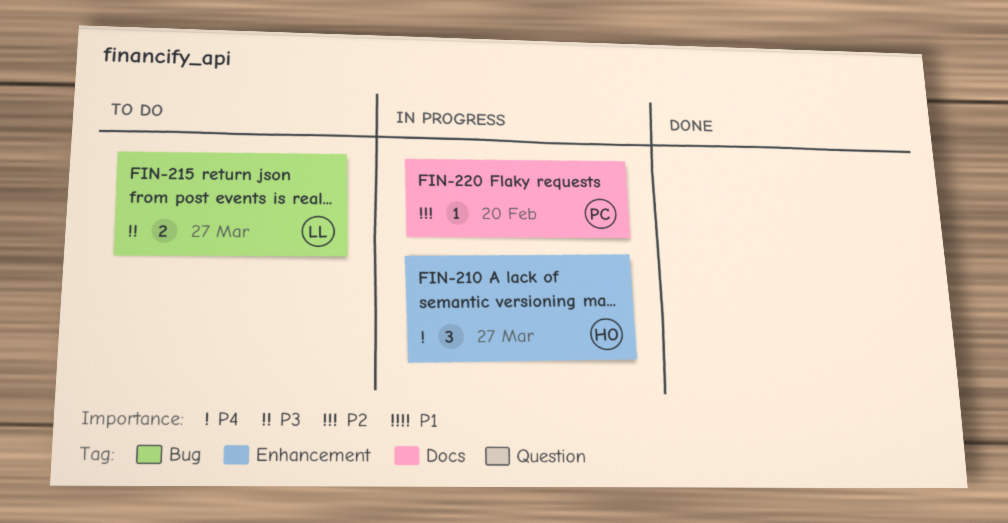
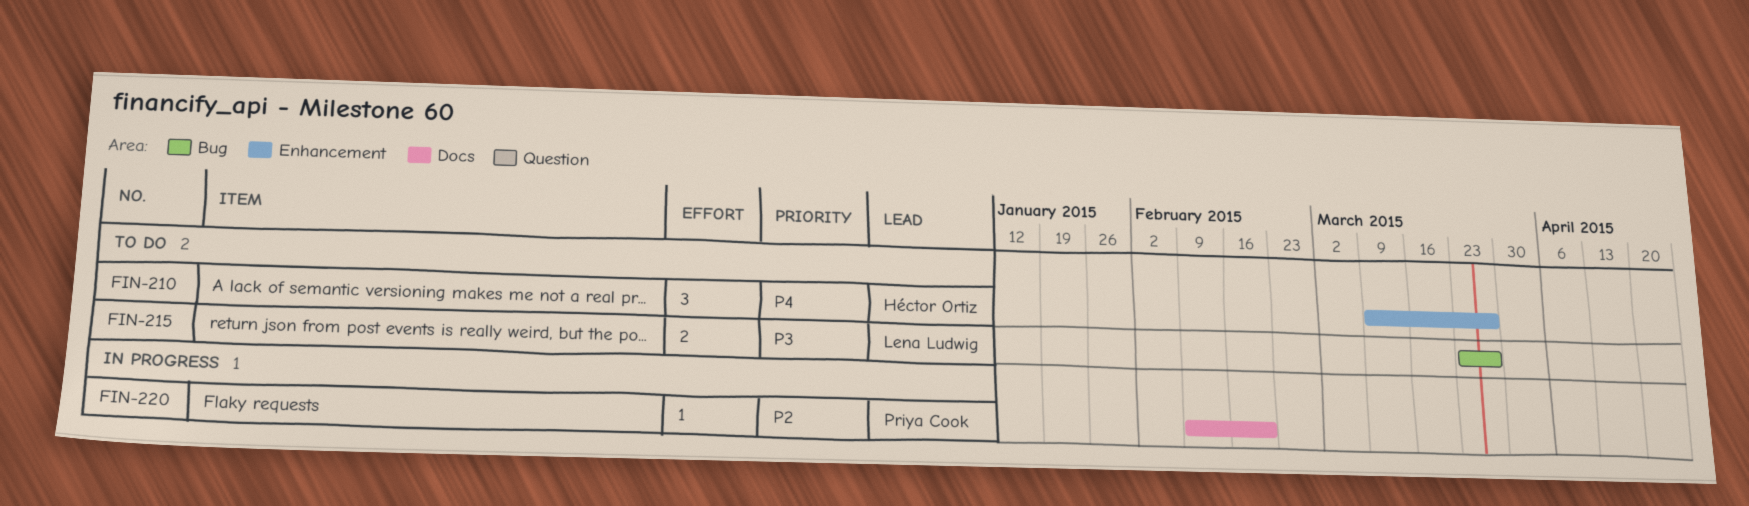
FIN-210, status: In progress -> To do

